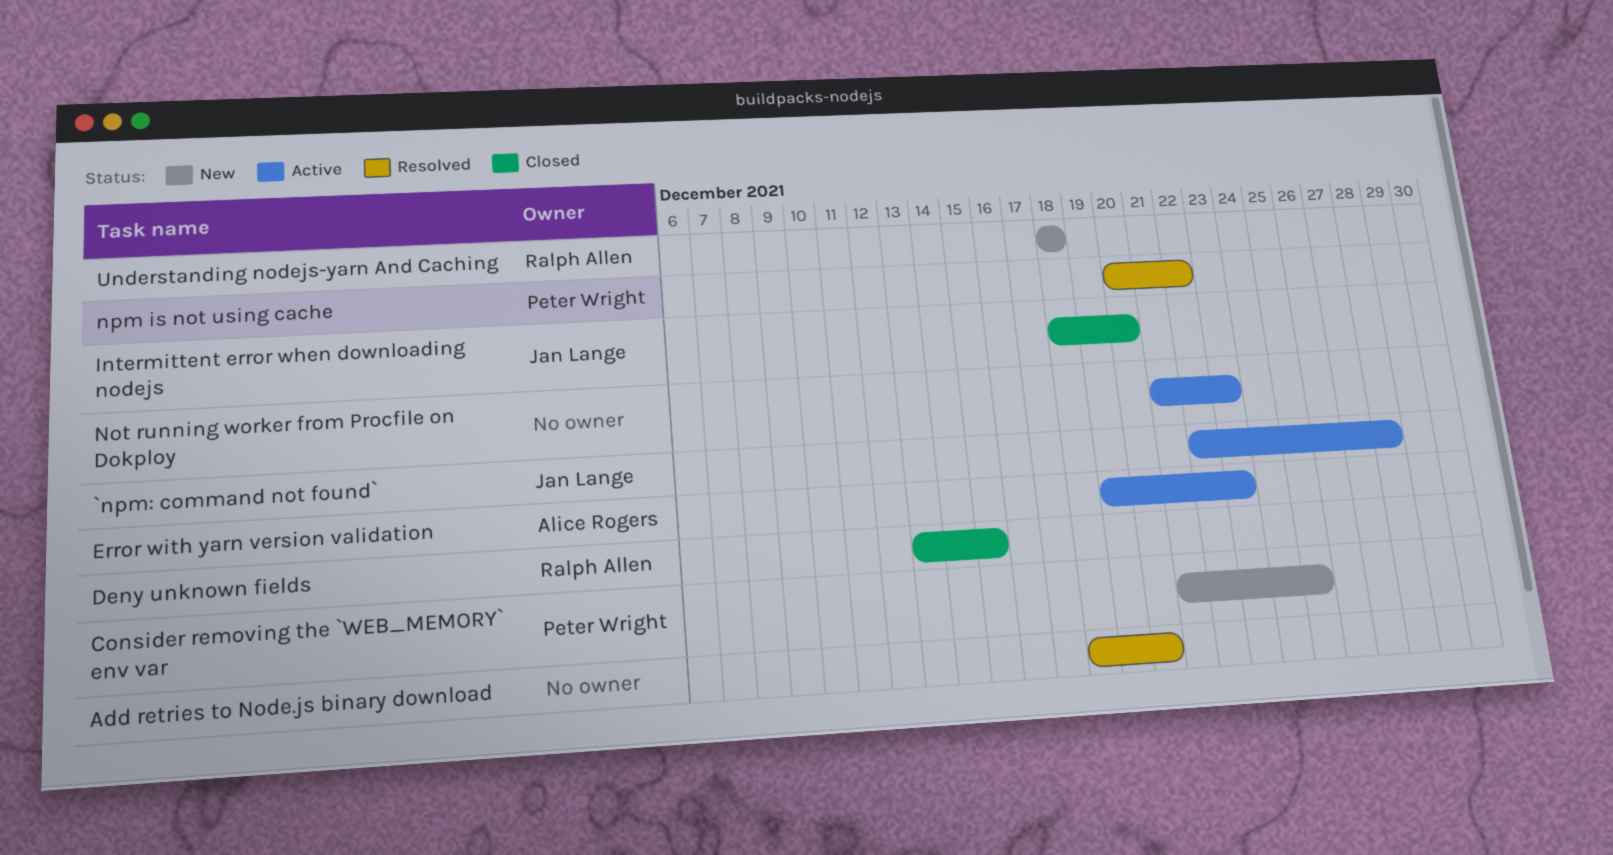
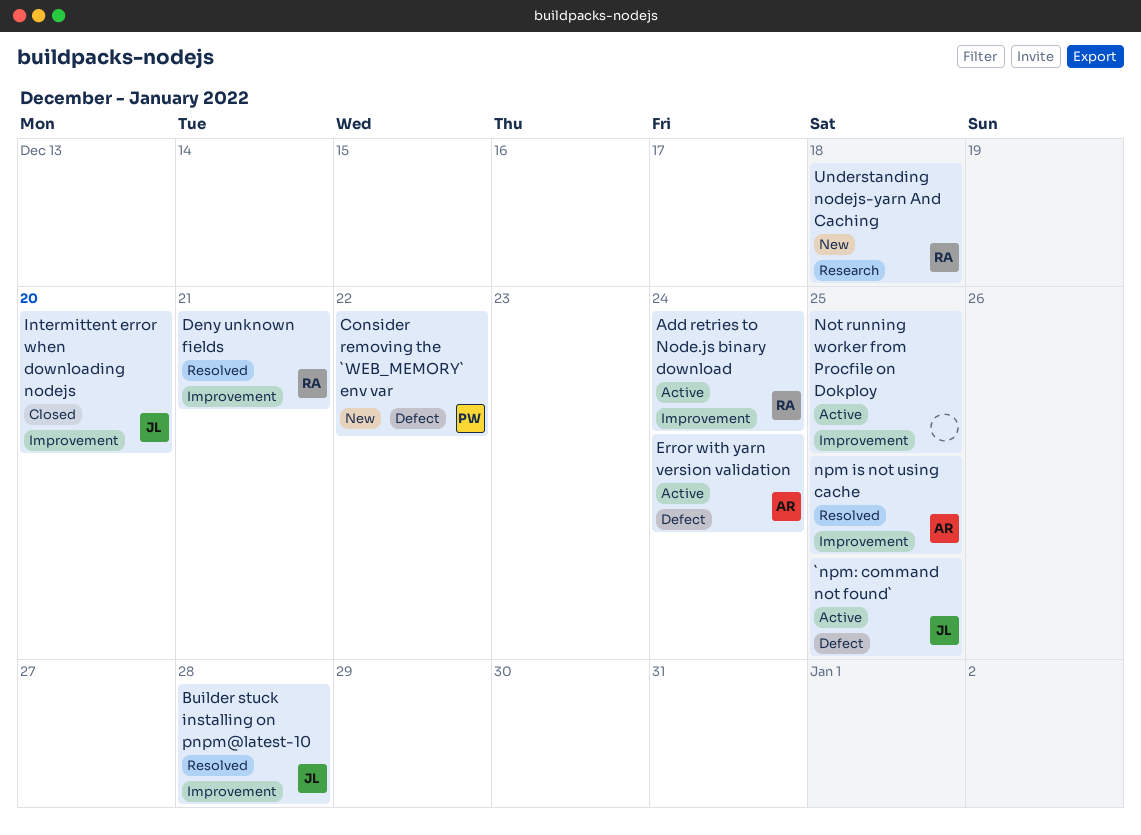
`npm: command not found`, due: Dec 28 -> Dec 25
Add retries to Node.js binary download, status: Resolved -> Active
Add retries to Node.js binary download, owner: none -> Ralph Allen
Add retries to Node.js binary download, due: Dec 20 -> Dec 24
Builder stuck installing on pnpm@latest-10: none -> present
Consider removing the `WEB_MEMORY` env var, due: Dec 25 -> Dec 22
Deny unknown fields, status: Closed -> Resolved
Deny unknown fields, due: Dec 15 -> Dec 21
Error with yarn version validation, due: Dec 23 -> Dec 24
Not running worker from Procfile on Dokploy, due: Dec 23 -> Dec 25
npm is not using cache, owner: Peter Wright -> Alice Rogers
npm is not using cache, due: Dec 22 -> Dec 25

